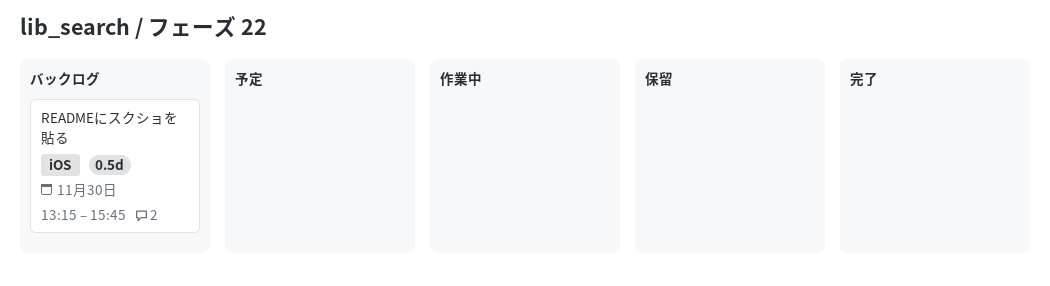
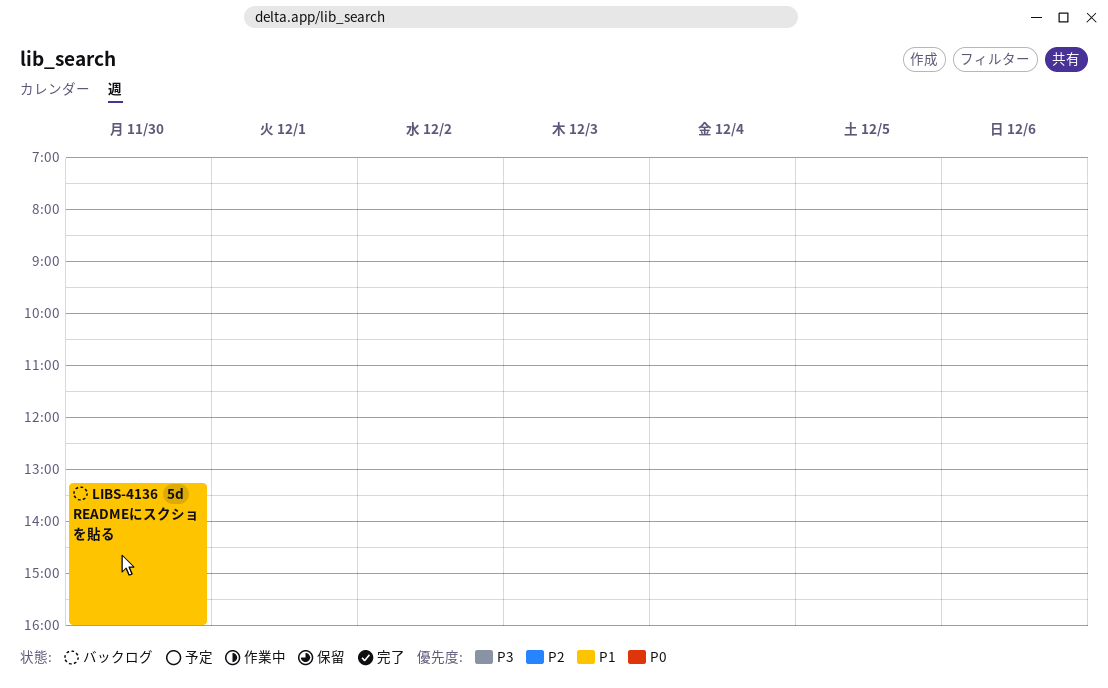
READMEにスクショを貼る, estimate: 0.5d -> 5d
READMEにスクショを貼る, ends: 15:45 -> 16:00

